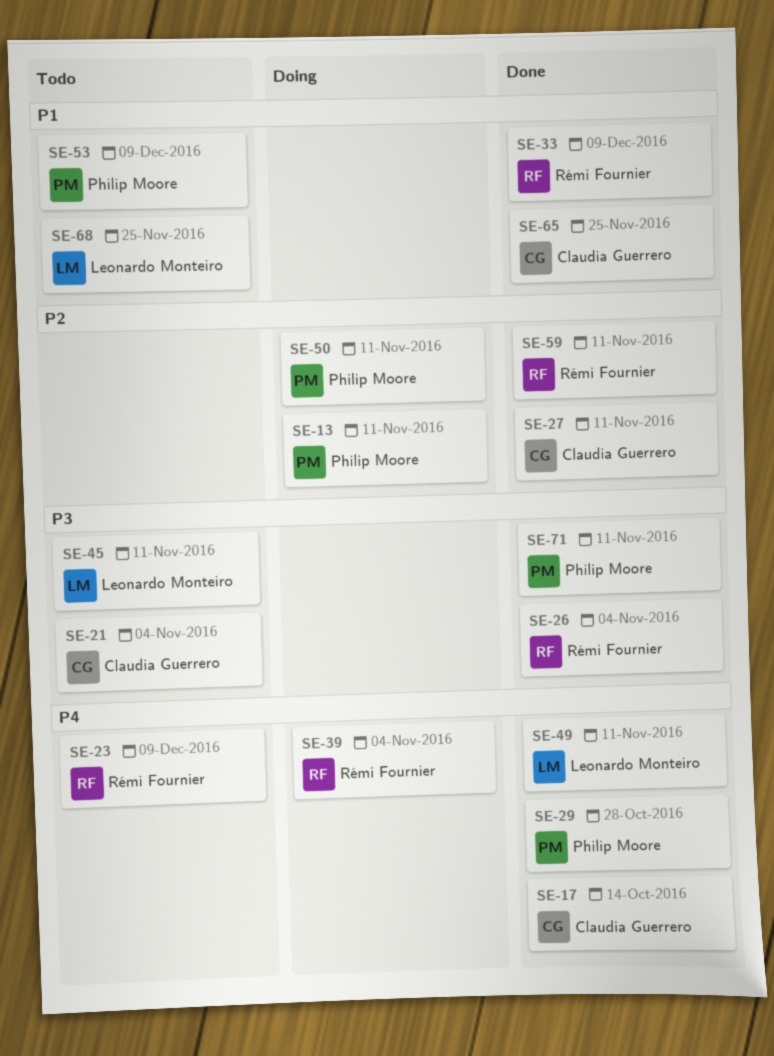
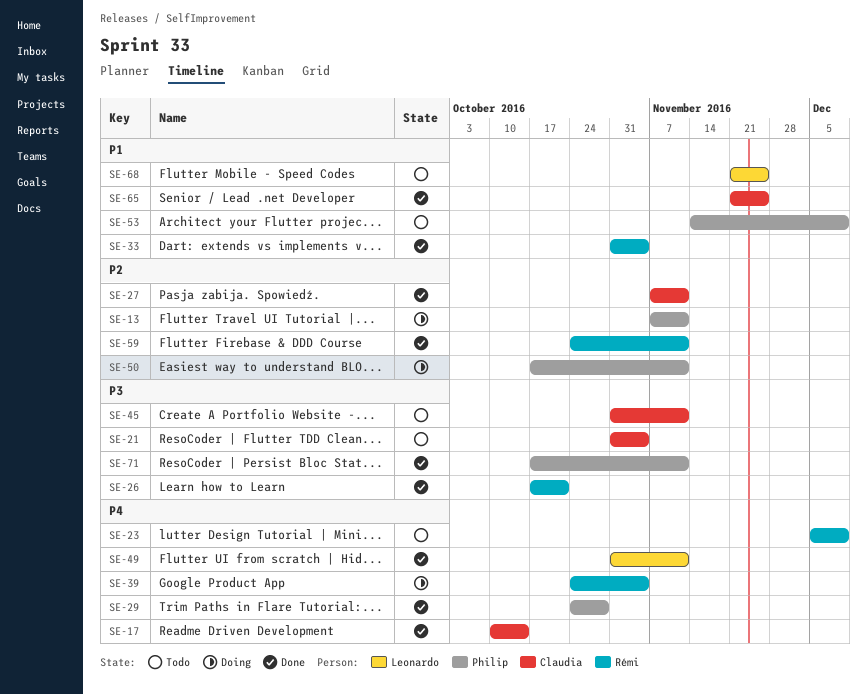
SE-26, due: Nov 4 -> Oct 21
SE-33, due: Dec 9 -> Nov 4
SE-45, owner: Leonardo Monteiro -> Claudia Guerrero

